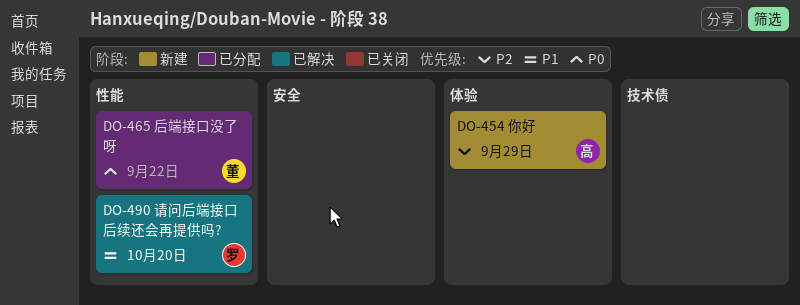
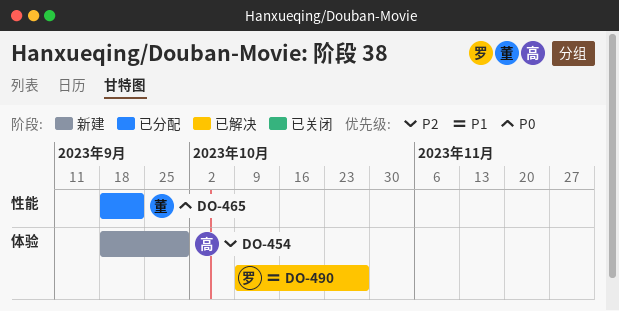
DO-490, label: 性能 -> 体验
DO-490, due: Oct 20 -> Oct 27

